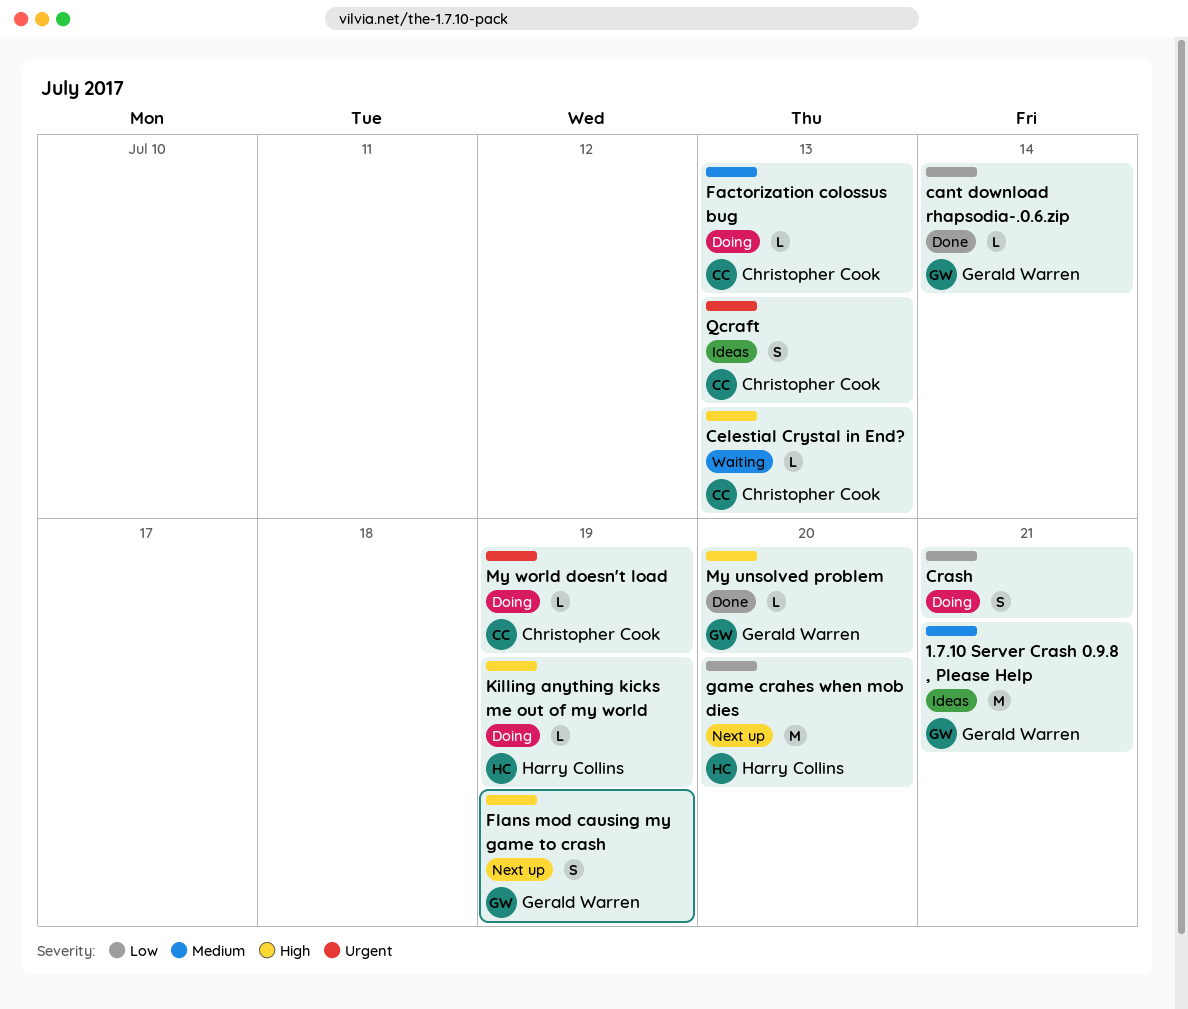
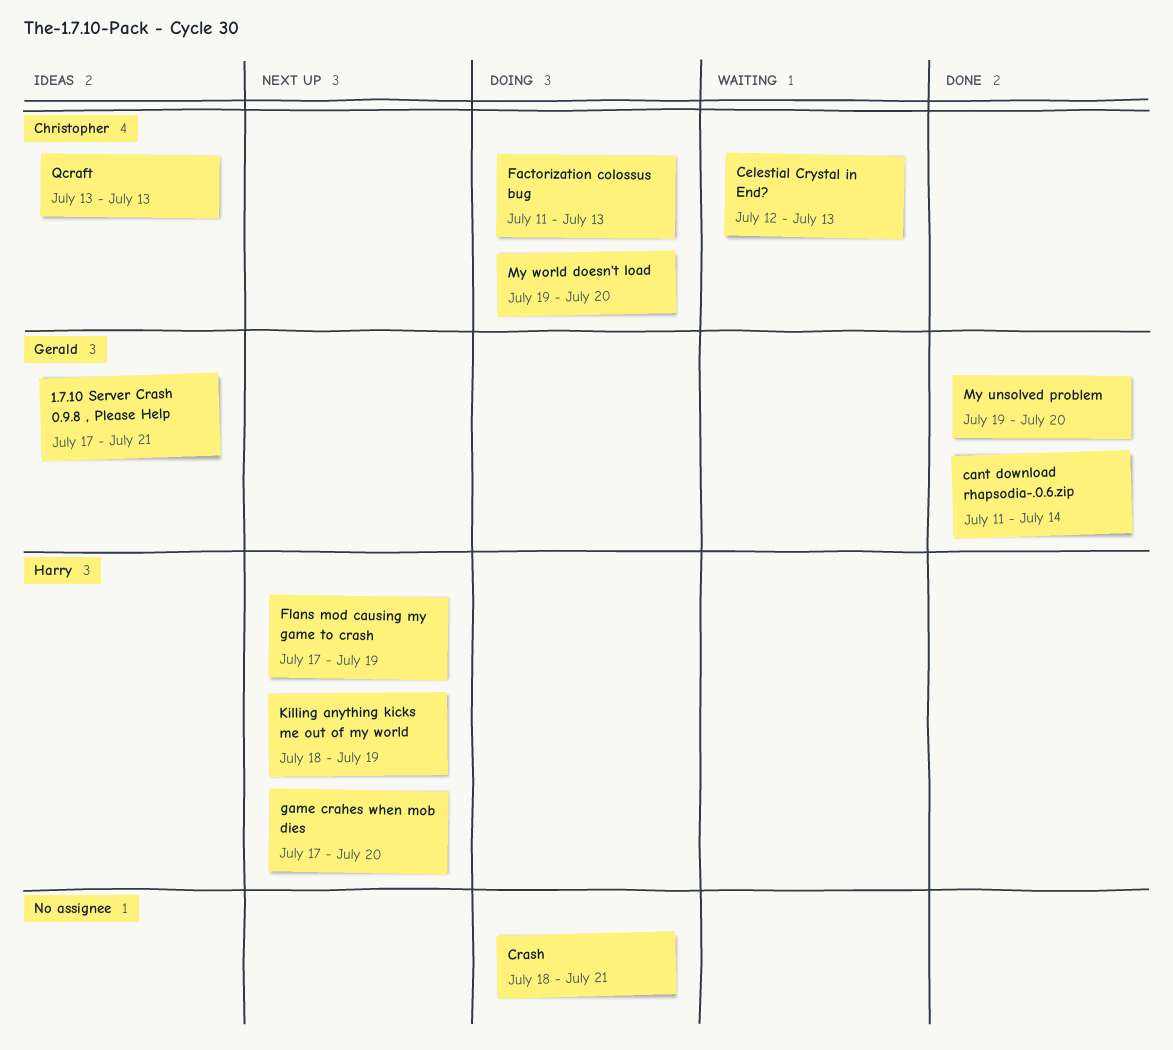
Flans mod causing my game to crash, owner: Gerald Warren -> Harry Collins
Killing anything kicks me out of my world, status: Doing -> Next up
My world doesn't load, due: Jul 19 -> Jul 20

